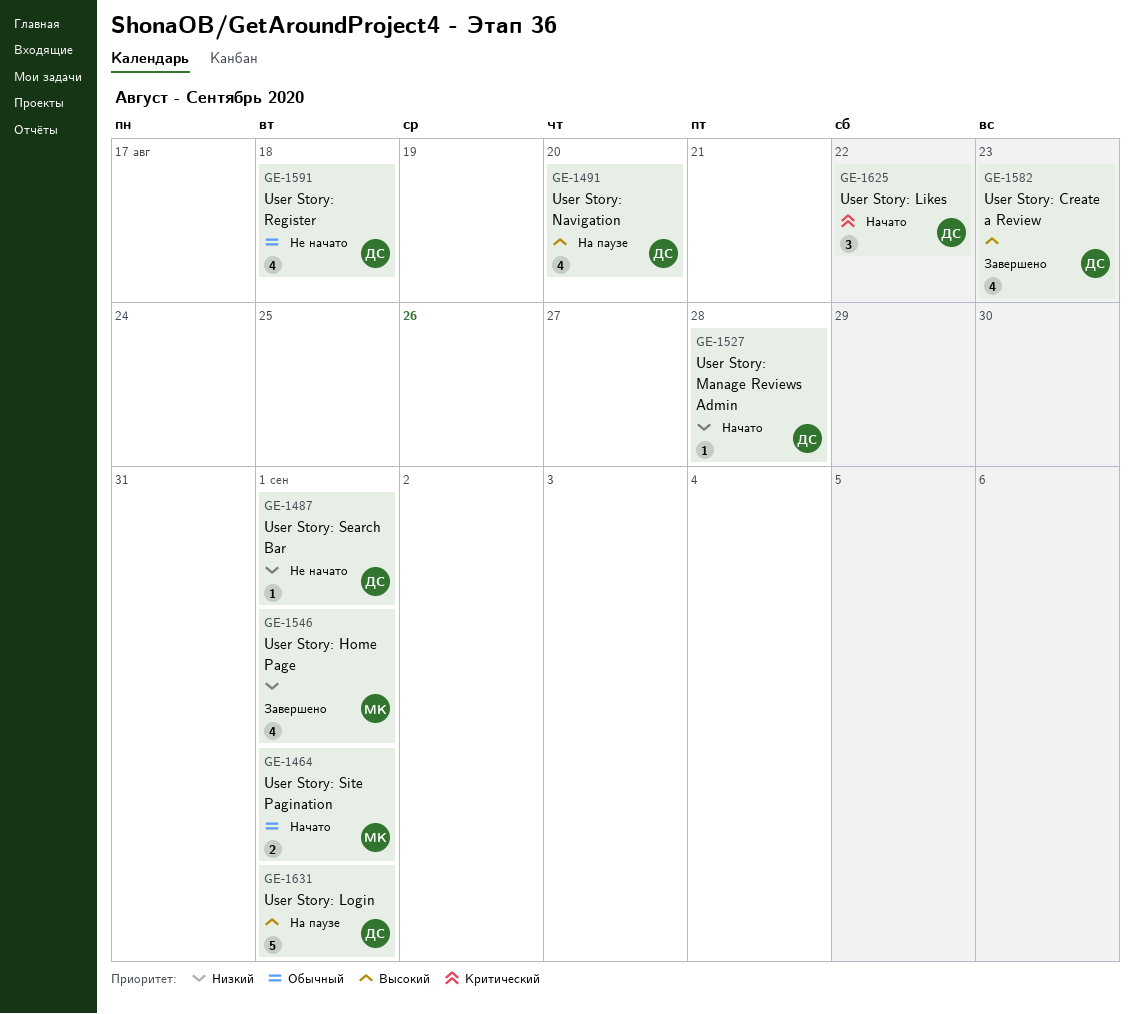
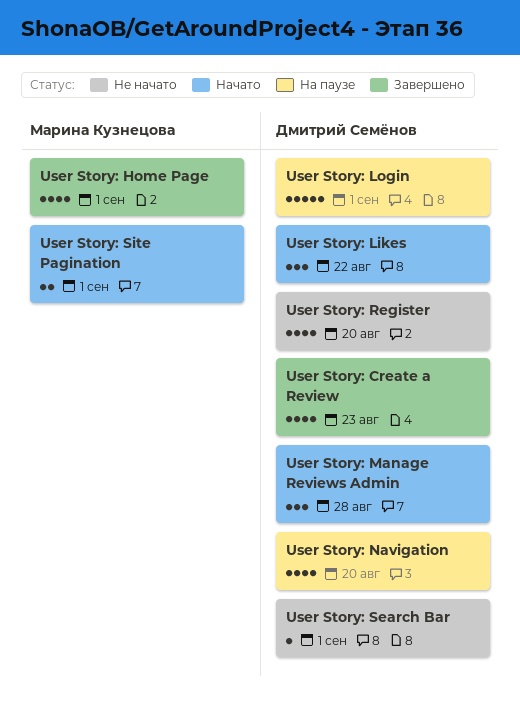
User Story: Manage Reviews Admin, estimate: 1 -> 3
User Story: Register, due: Aug 18 -> Aug 20

